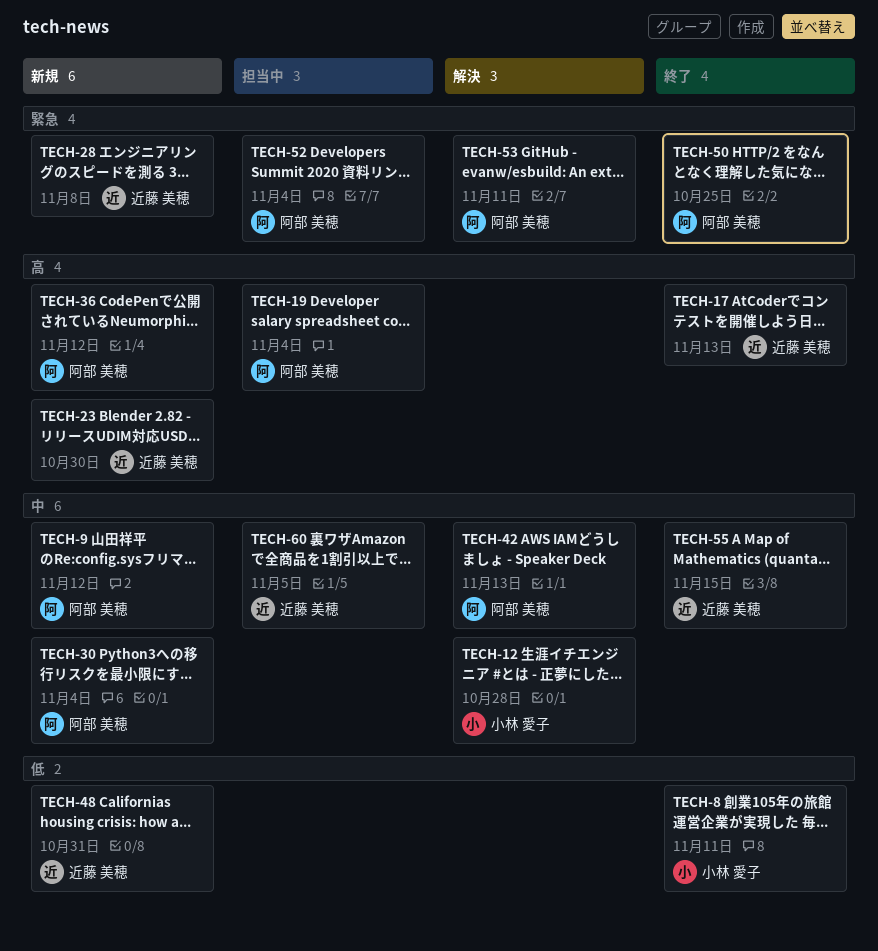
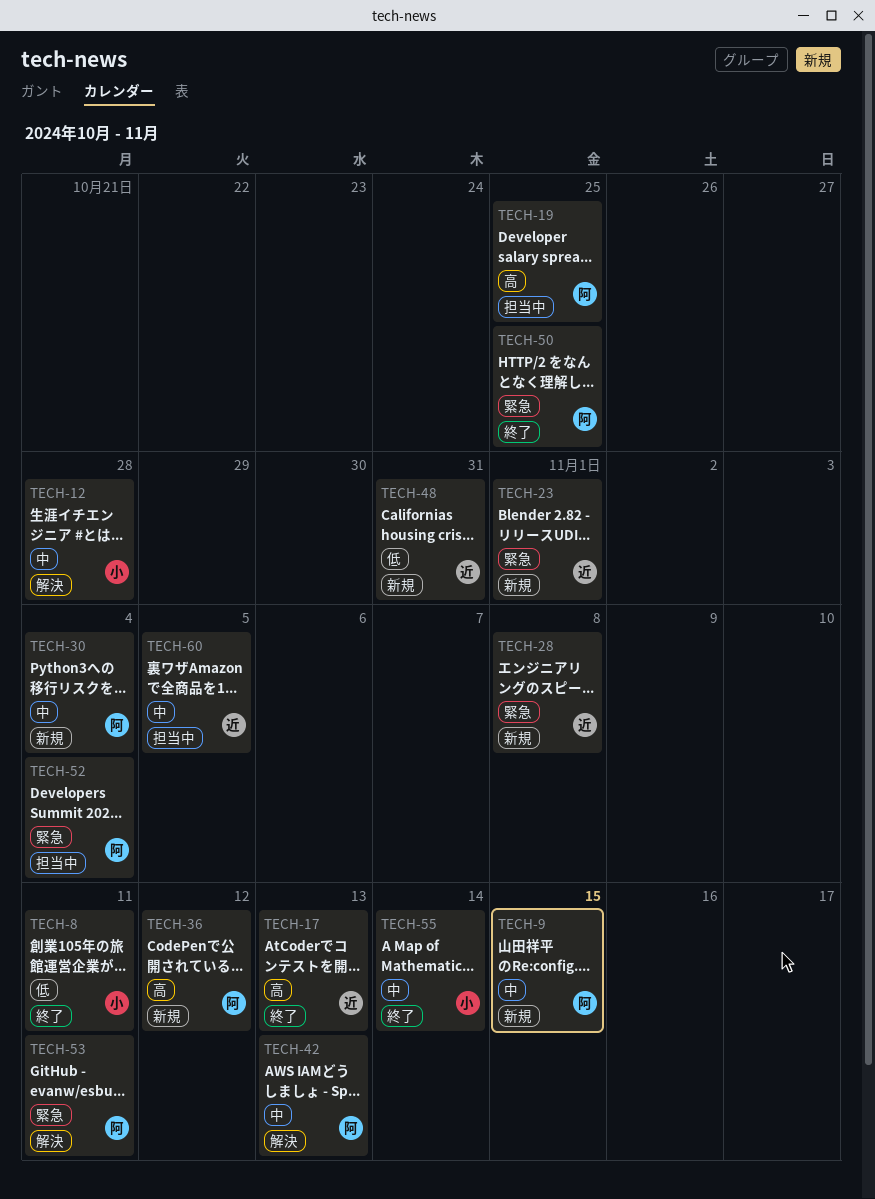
TECH-9, due: Nov 12 -> Nov 15
TECH-19, due: Nov 4 -> Oct 25
TECH-23, priority: 高 -> 緊急
TECH-23, due: Oct 30 -> Nov 1
TECH-55, owner: 近藤 美穂 -> 小林 愛子
TECH-55, due: Nov 15 -> Nov 14

